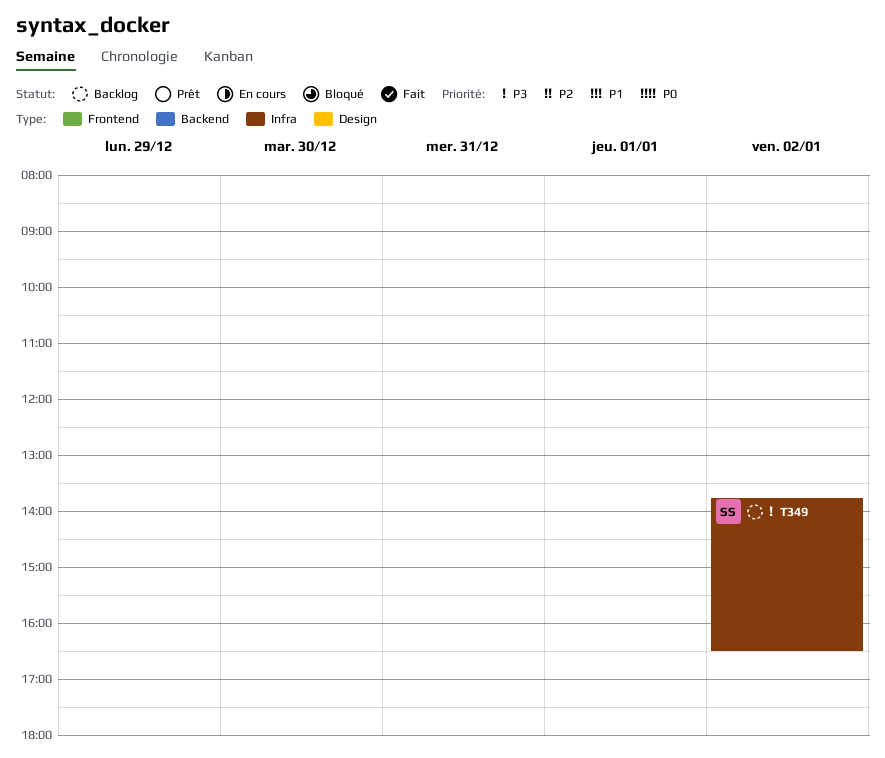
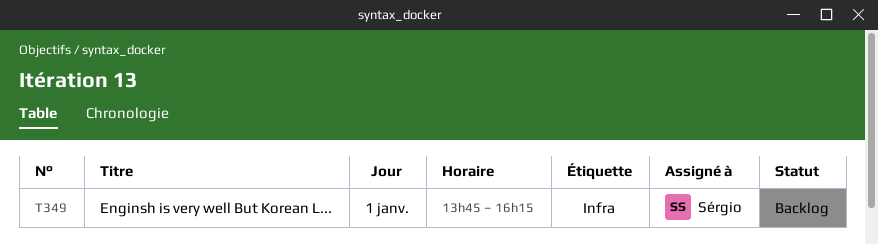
T349, day: Jan 2 -> Jan 1
T349, ends: 16:30 -> 16:15

